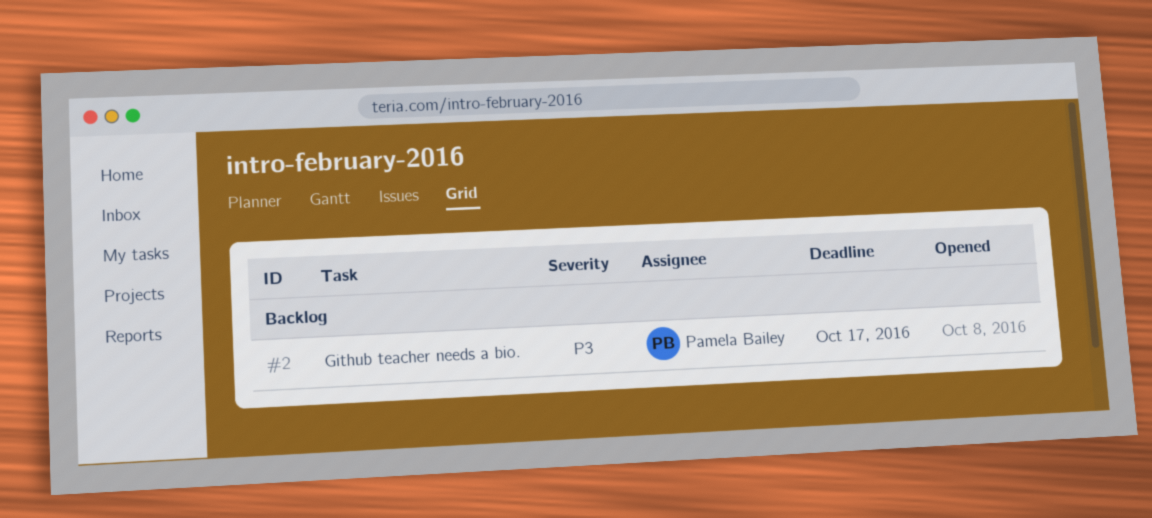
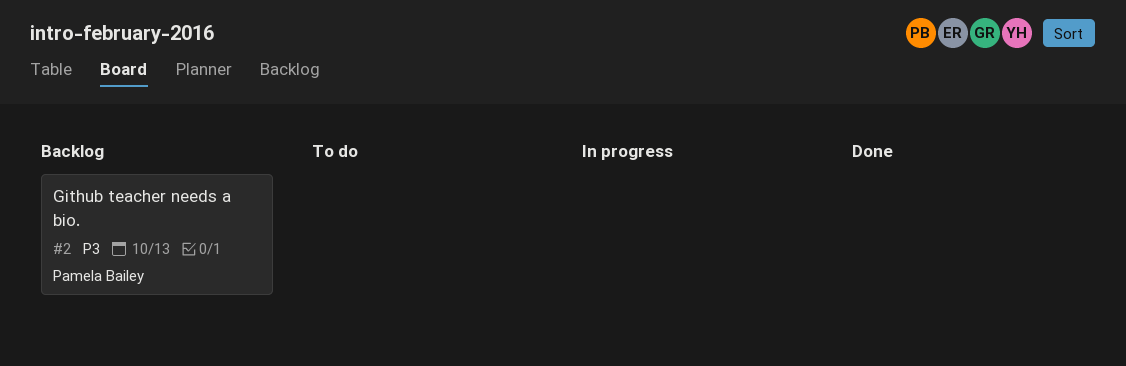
#2, due: Oct 17 -> Oct 13

